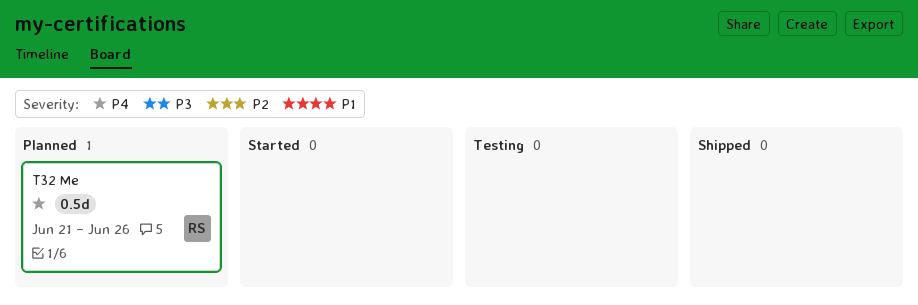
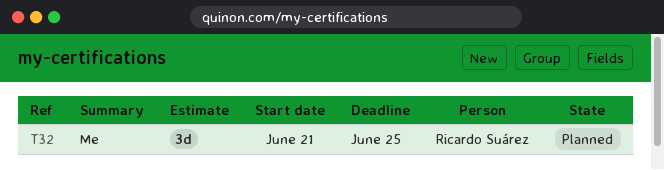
T32, estimate: 0.5d -> 3d
T32, due: Jun 26 -> Jun 25

